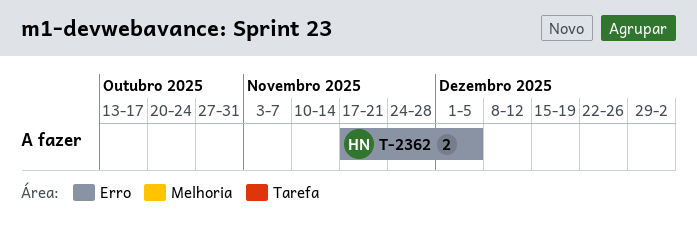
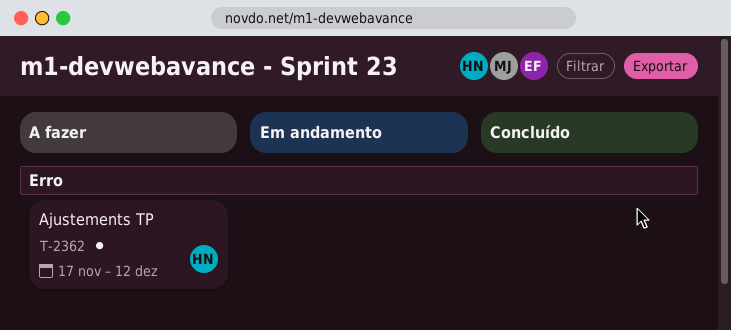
T-2362, estimate: 2 -> 1
T-2362, due: Dec 5 -> Dec 12

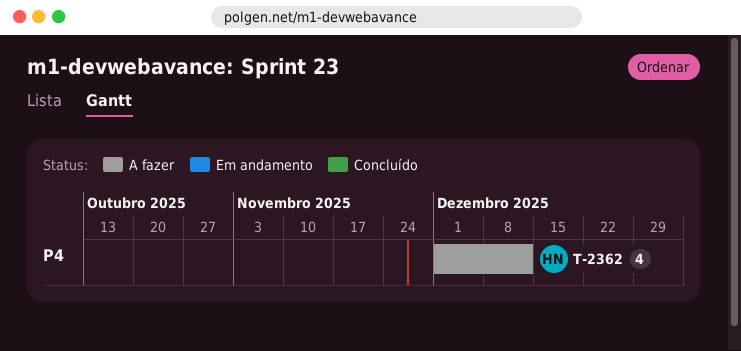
T-2362, estimate: 1 -> 4
T-2362, start: Nov 17 -> Dec 1

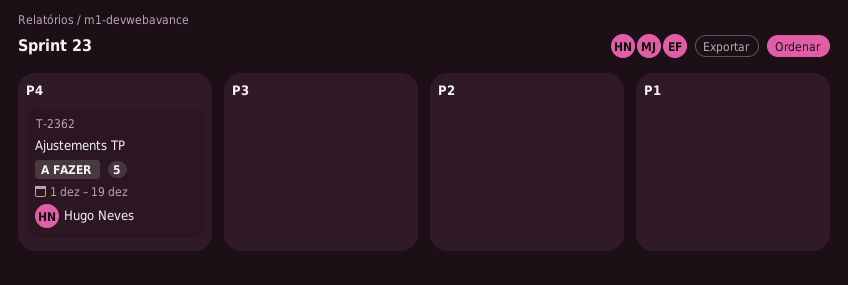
T-2362, estimate: 4 -> 5
T-2362, due: Dec 12 -> Dec 19

